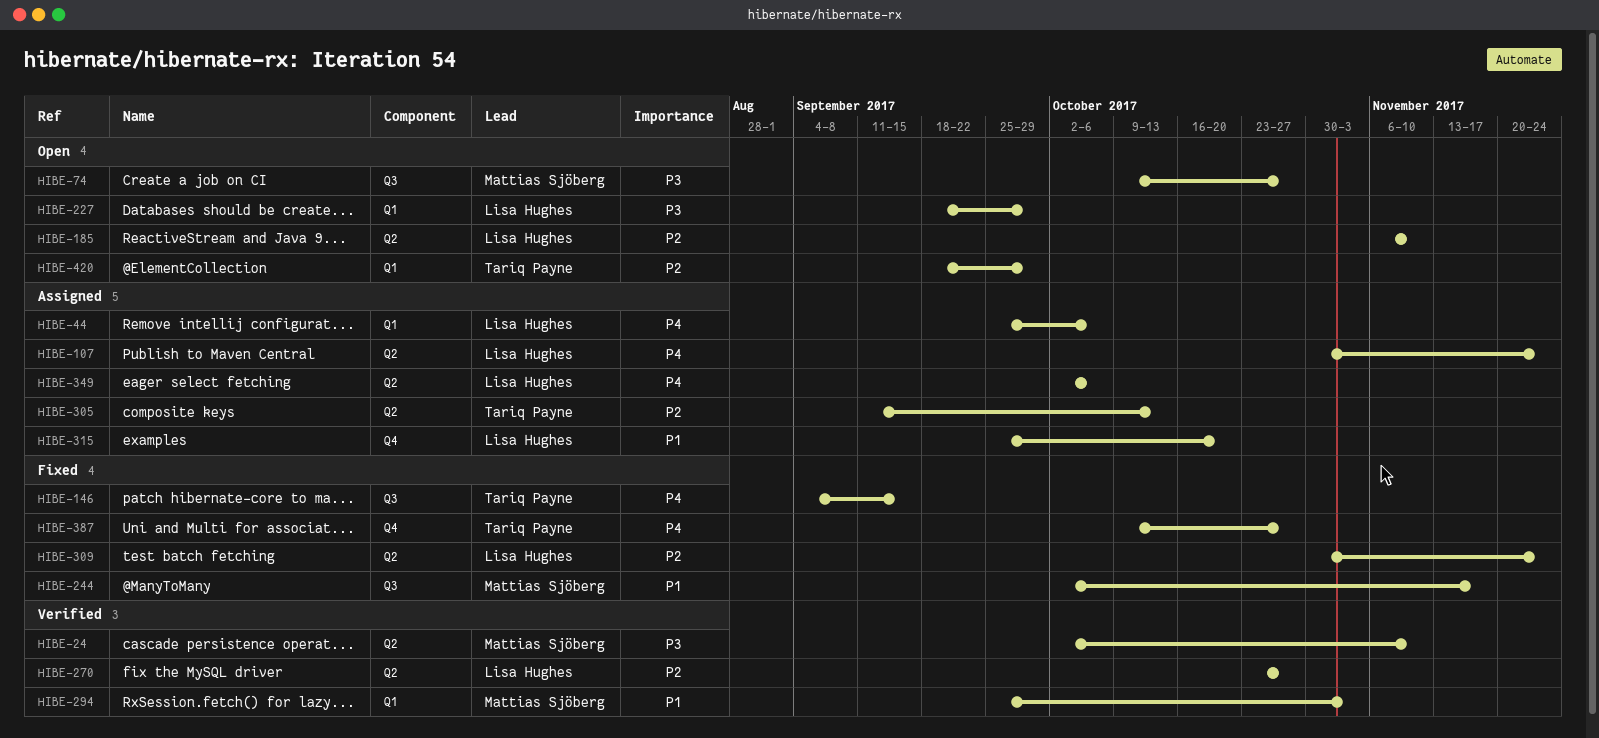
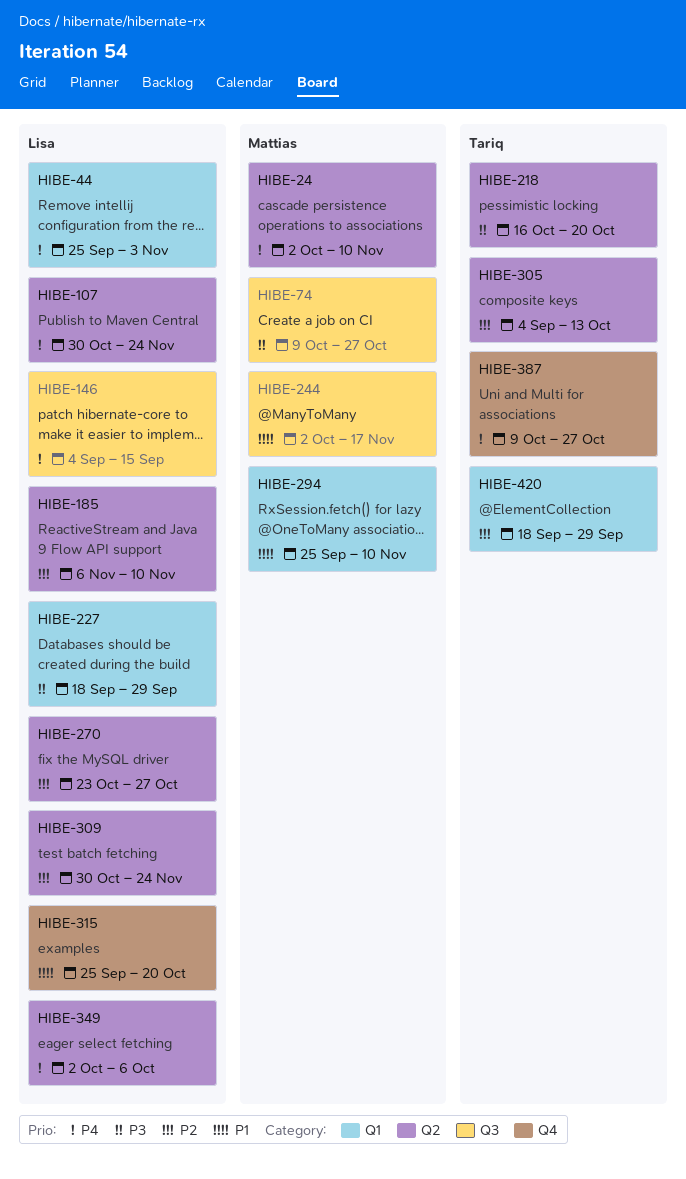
HIBE-24, priority: P3 -> P4
HIBE-44, due: Oct 6 -> Nov 3
HIBE-146, owner: Tariq Payne -> Lisa Hughes
HIBE-218: none -> present
HIBE-294, due: Nov 3 -> Nov 10
HIBE-305, start: Sep 11 -> Sep 4

